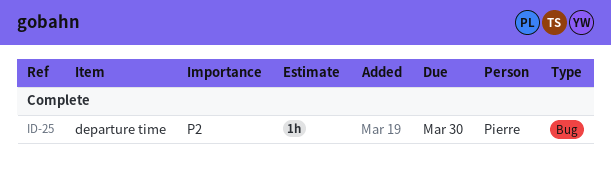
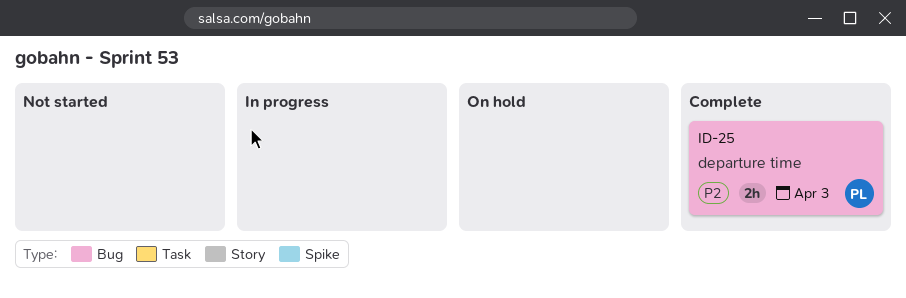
ID-25, estimate: 1h -> 2h
ID-25, due: Mar 30 -> Apr 3

